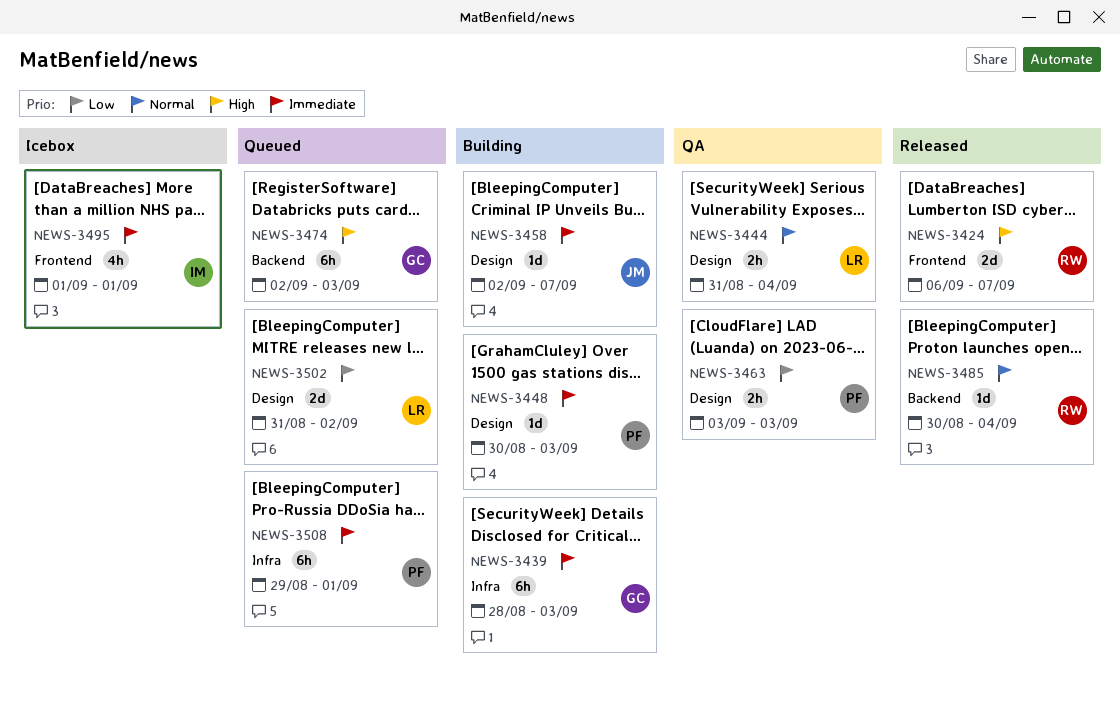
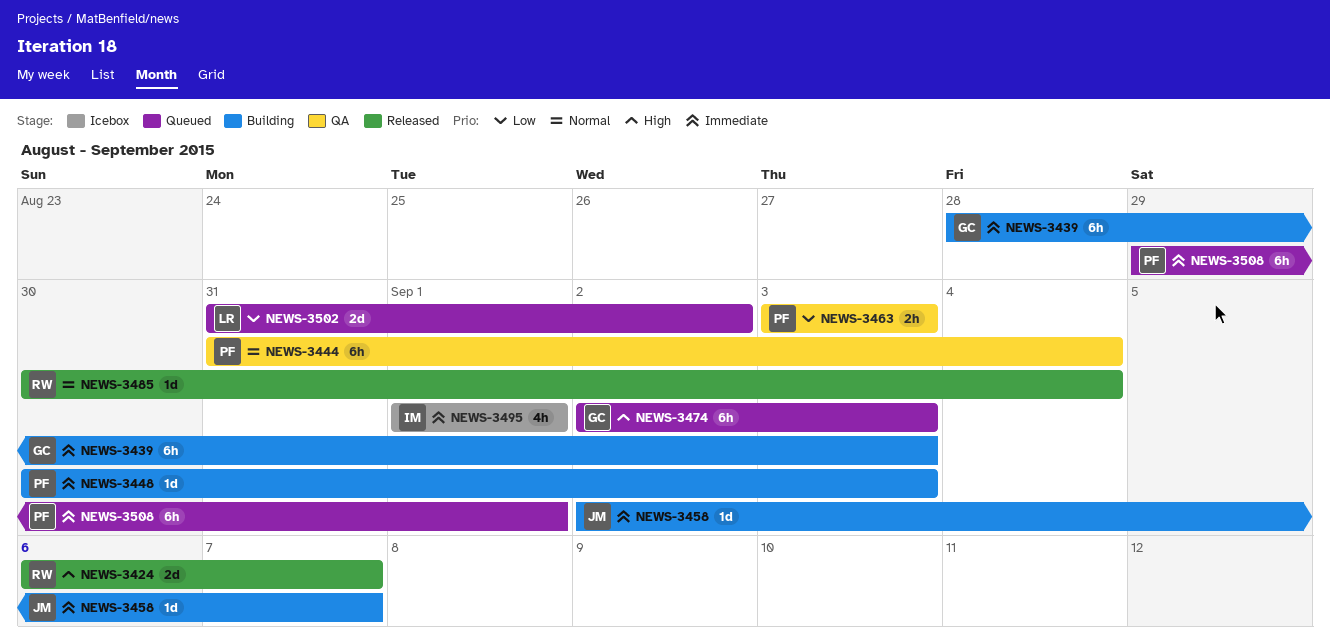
NEWS-3444, owner: LR -> PF
NEWS-3444, estimate: 2h -> 6h

